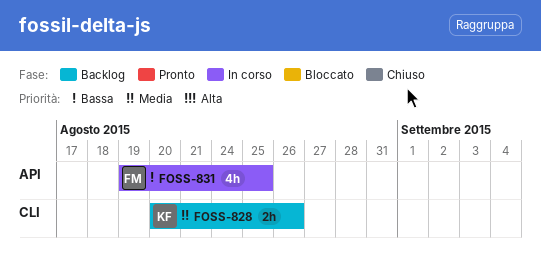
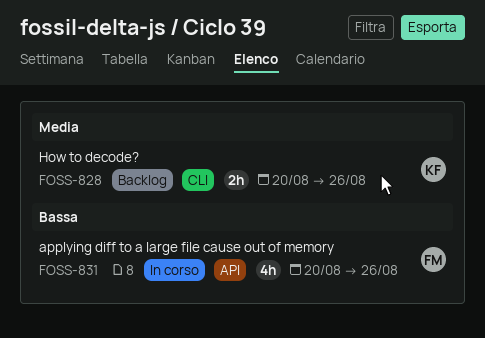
FOSS-831, start: Aug 19 -> Aug 20
FOSS-831, due: Aug 25 -> Aug 26

